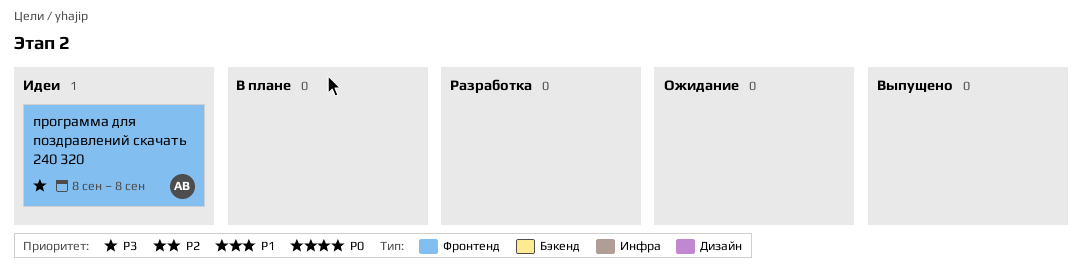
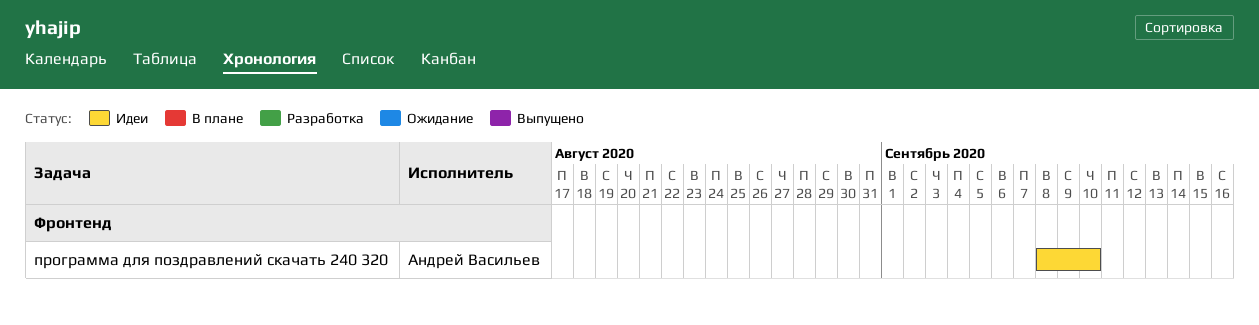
программа для поздравлений скачать 240 320, due: Sep 8 -> Sep 10

